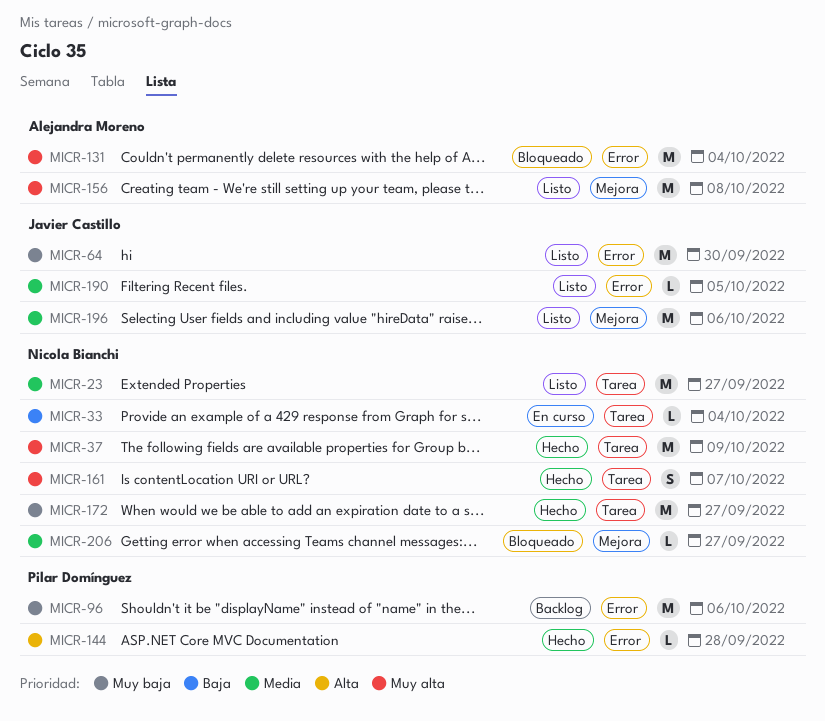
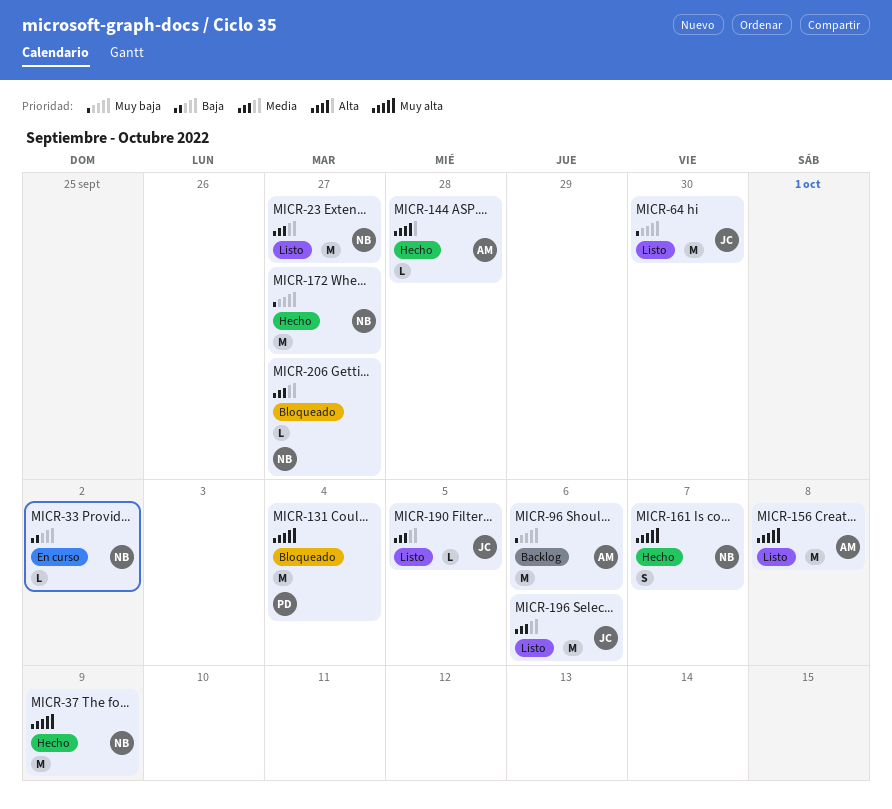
MICR-33, due: Oct 4 -> Oct 2
MICR-96, owner: Pilar Domínguez -> Alejandra Moreno
MICR-131, owner: Alejandra Moreno -> Pilar Domínguez
MICR-144, owner: Pilar Domínguez -> Alejandra Moreno

